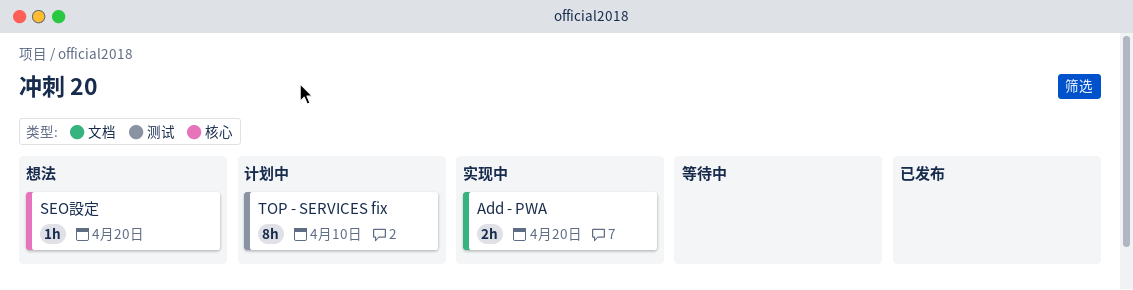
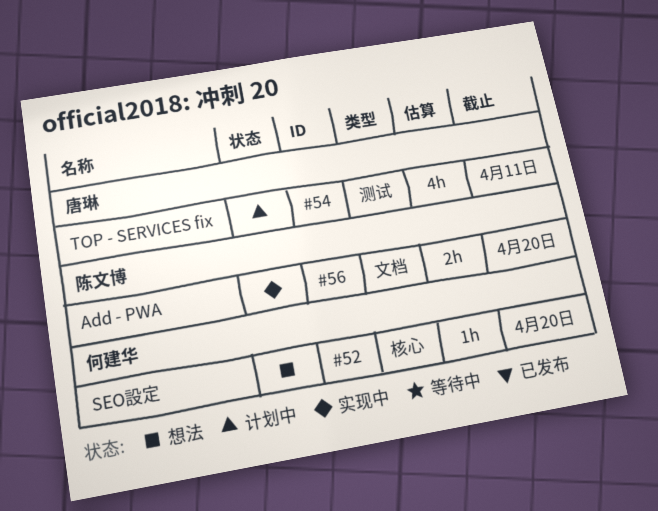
TOP - SERVICES fix, estimate: 8h -> 4h
TOP - SERVICES fix, due: Apr 10 -> Apr 11

